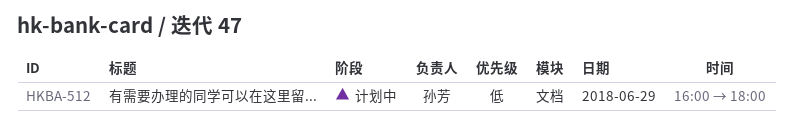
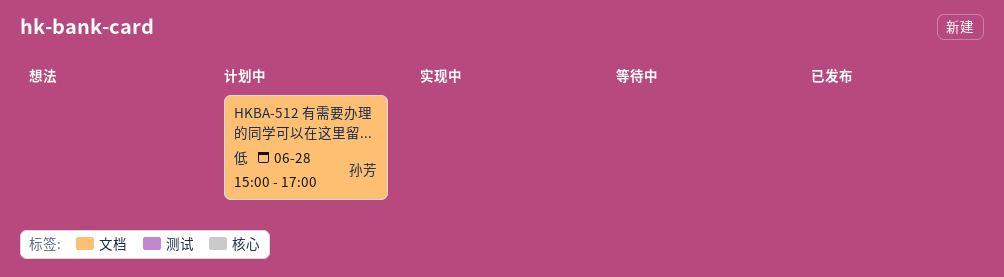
HKBA-512, day: Jun 29 -> Jun 28
HKBA-512, begins: 16:00 -> 15:00
HKBA-512, ends: 18:00 -> 17:00

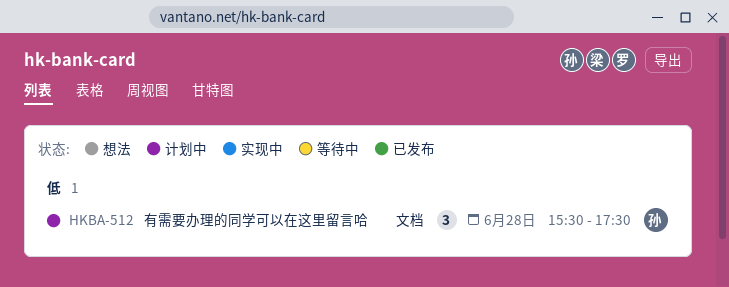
HKBA-512, begins: 15:00 -> 15:30
HKBA-512, ends: 17:00 -> 17:30

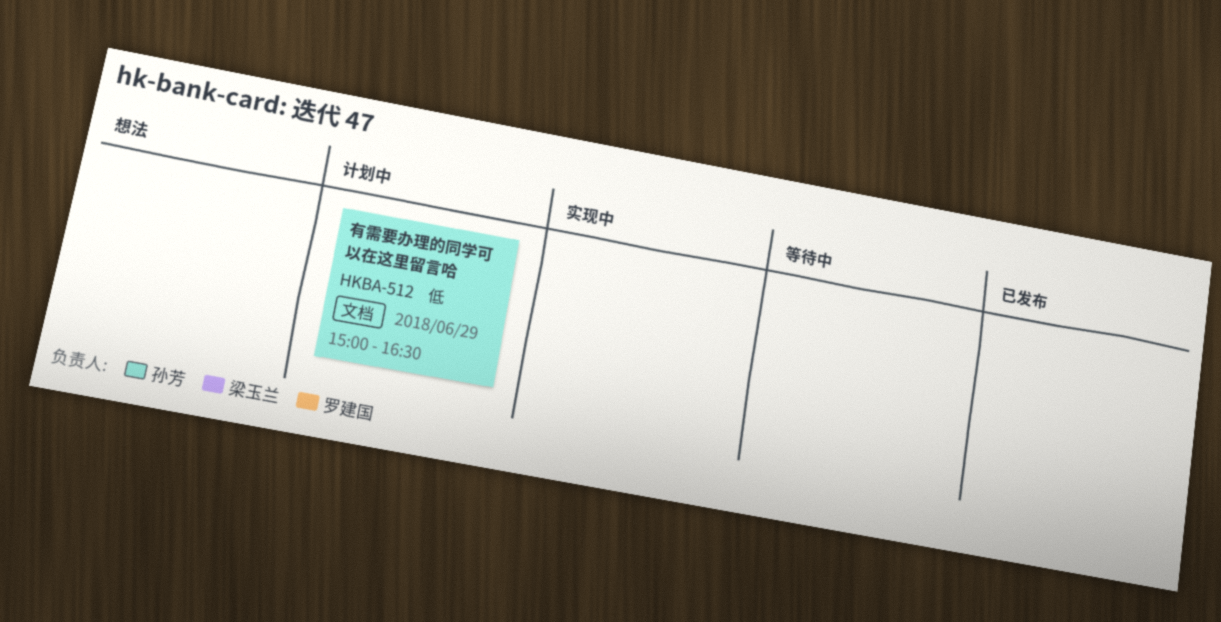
HKBA-512, day: Jun 28 -> Jun 29
HKBA-512, begins: 15:30 -> 15:00
HKBA-512, ends: 17:30 -> 16:30

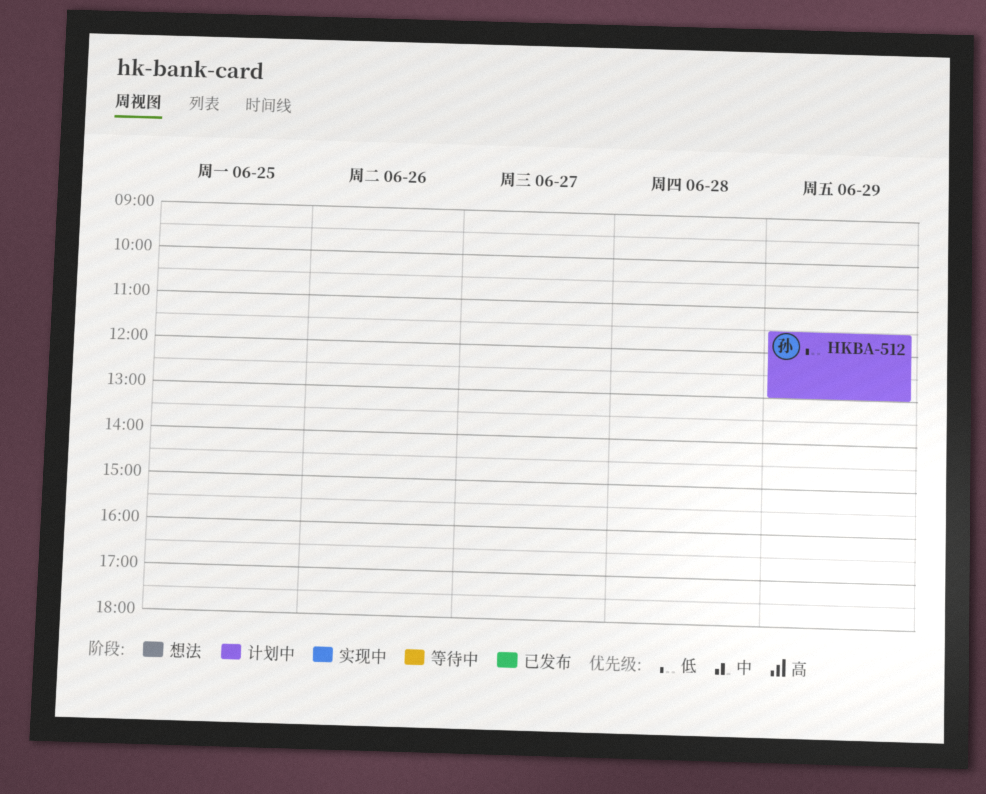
HKBA-512, begins: 15:00 -> 11:30
HKBA-512, ends: 16:30 -> 13:00

